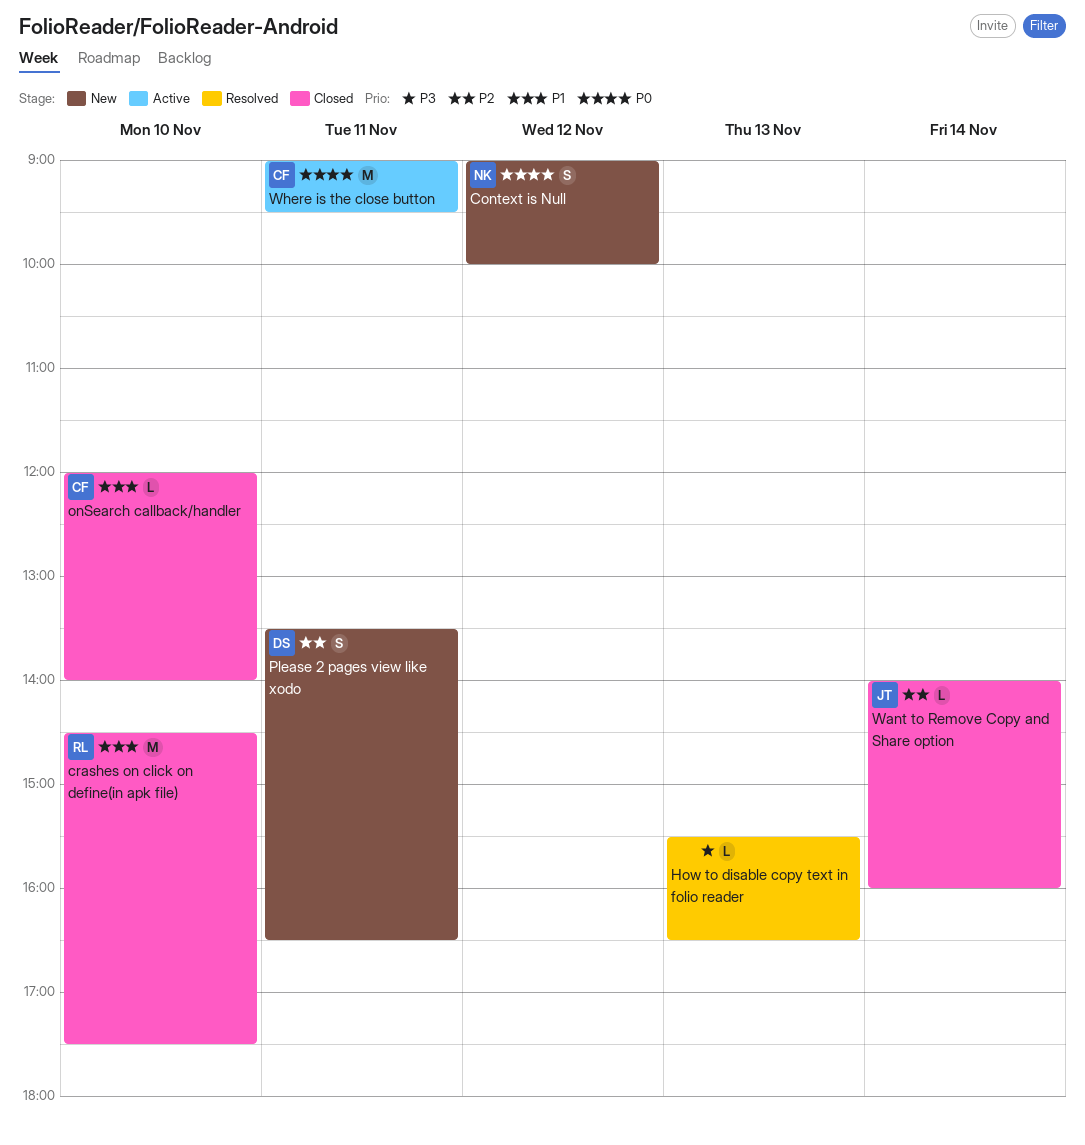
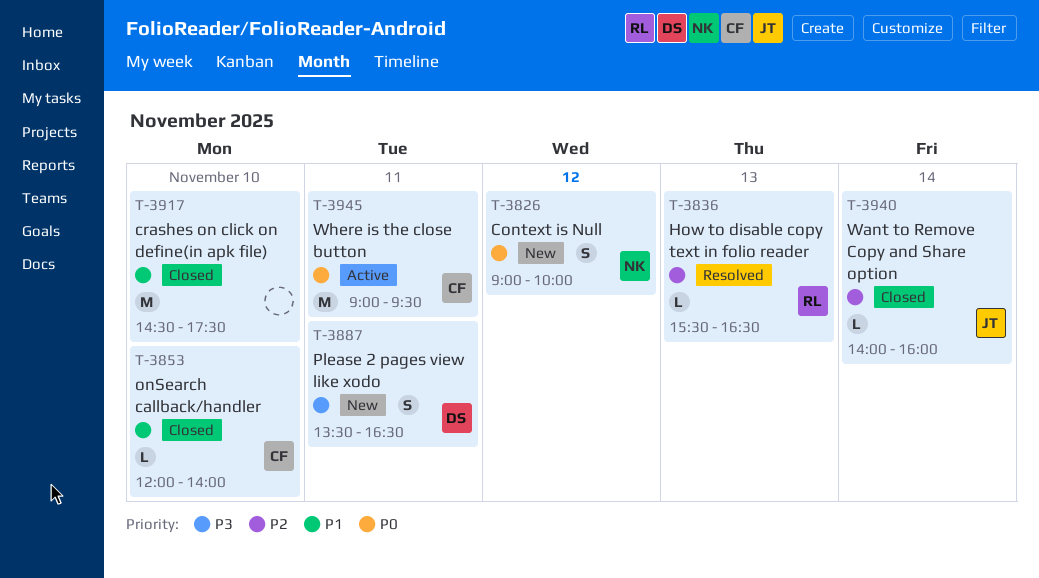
crashes on click on define(in apk file), owner: RL -> none
How to disable copy text in folio reader, owner: none -> RL
How to disable copy text in folio reader, priority: P3 -> P2
Please 2 pages view like xodo, priority: P2 -> P3

